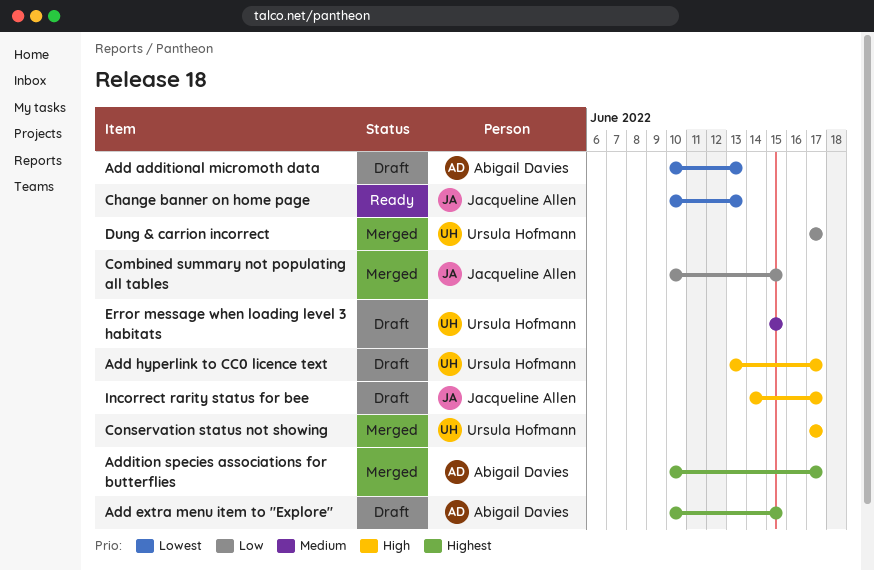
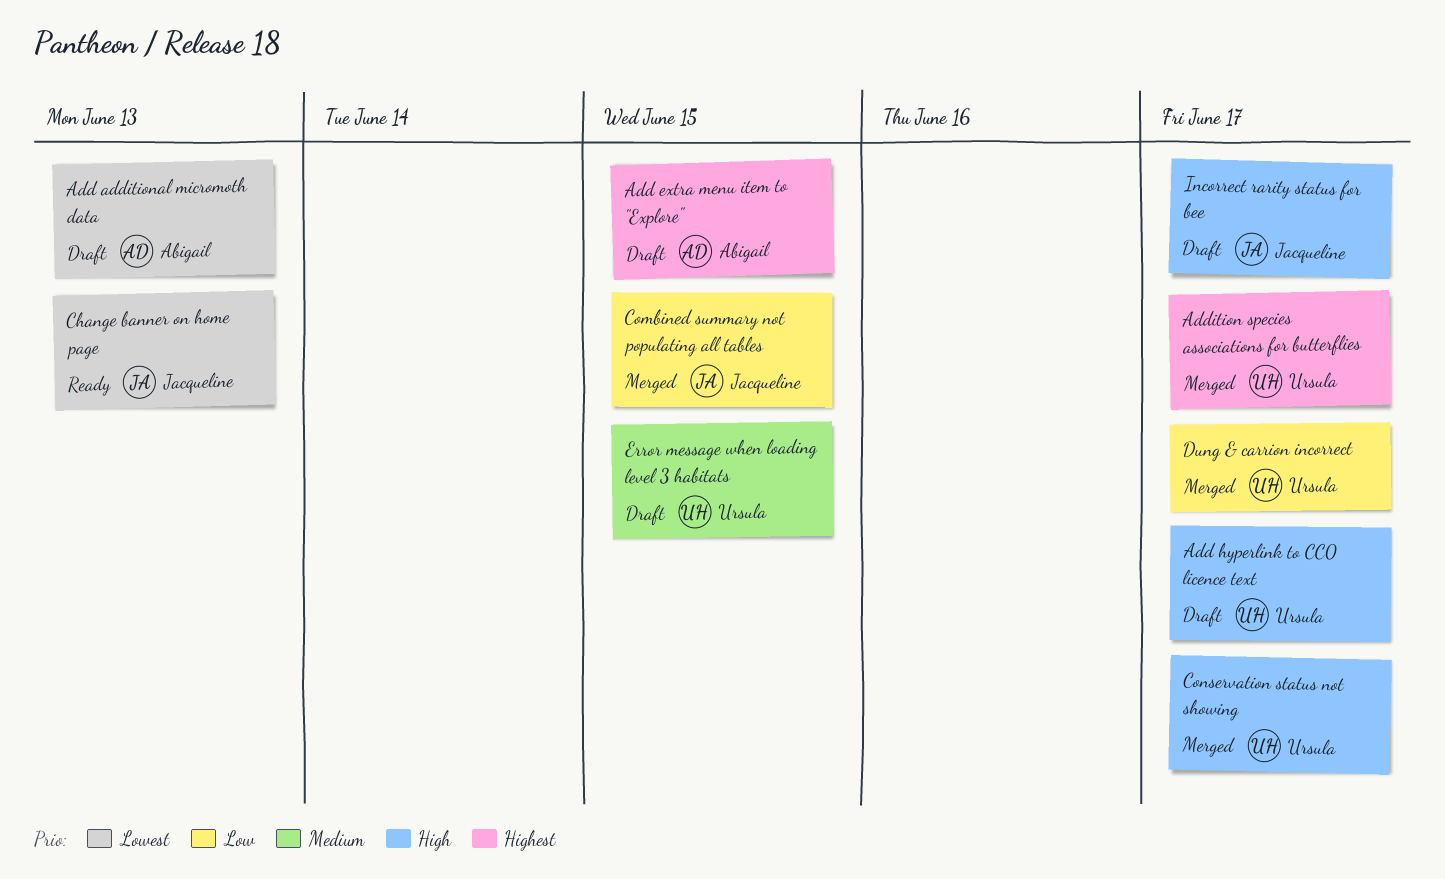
Addition species associations for butterflies, owner: Abigail Davies -> Ursula Hofmann

